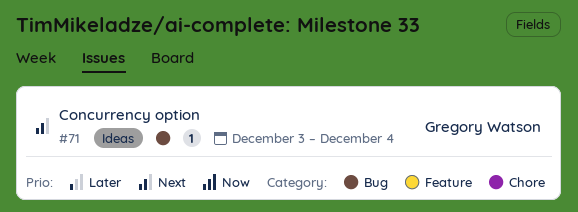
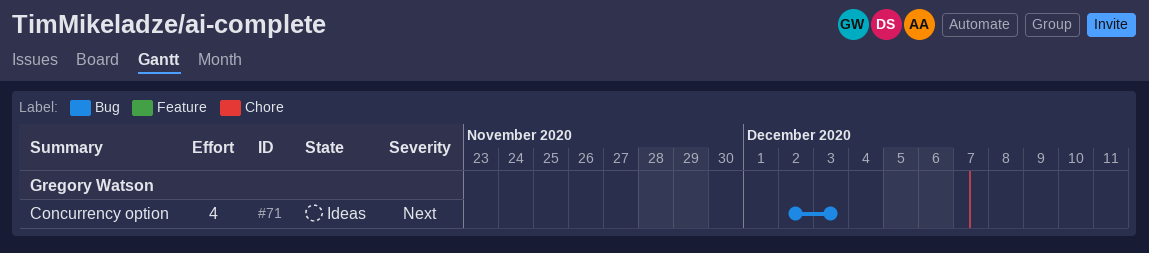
#71, estimate: 1 -> 4
#71, start: Dec 3 -> Dec 2
#71, due: Dec 4 -> Dec 3

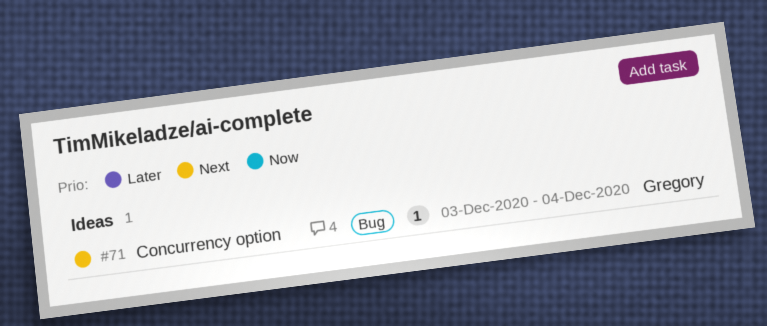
#71, estimate: 4 -> 1
#71, start: Dec 2 -> Dec 3
#71, due: Dec 3 -> Dec 4

